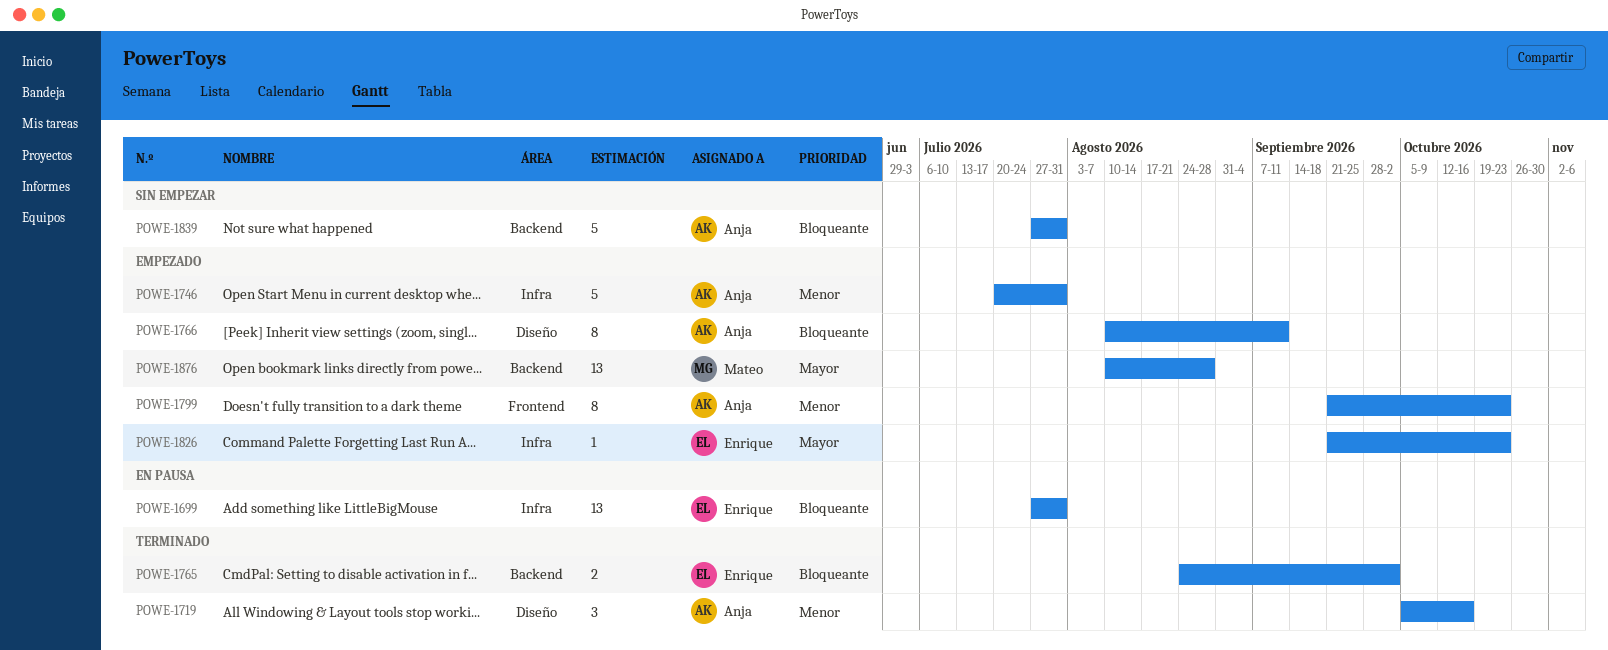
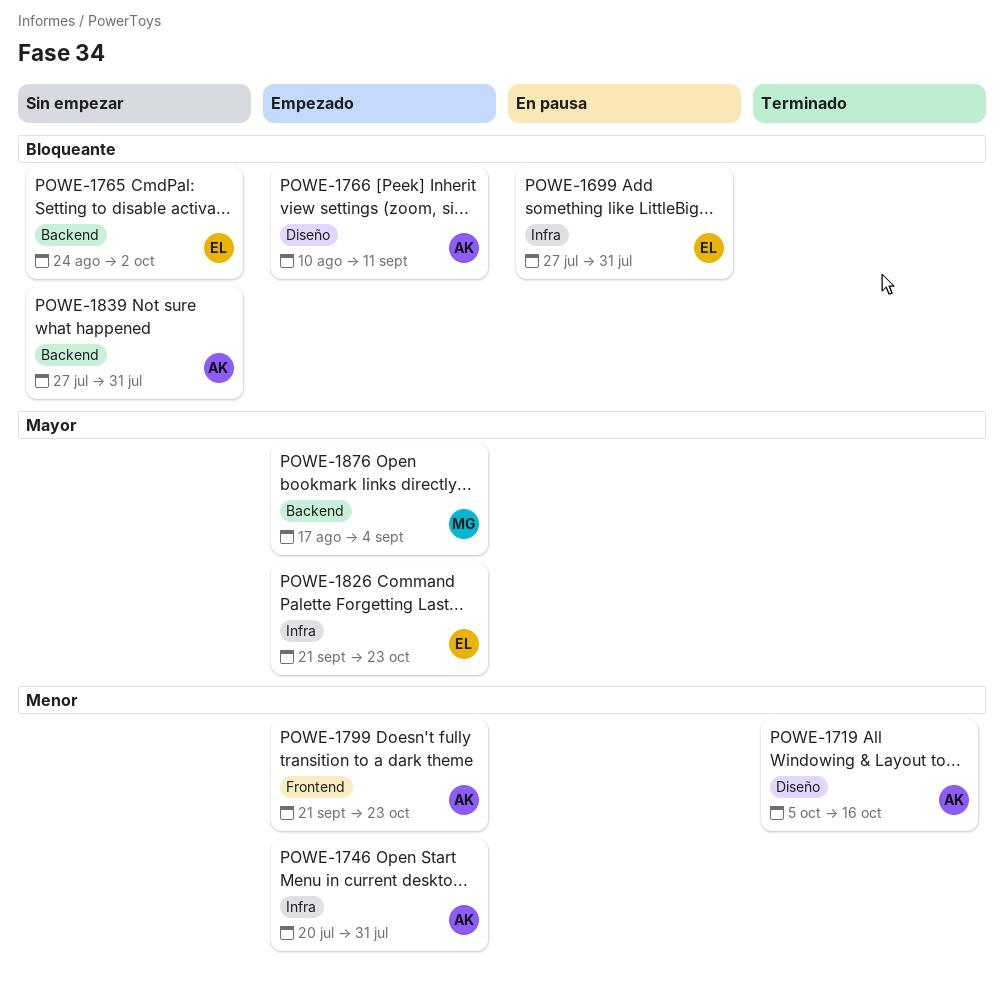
POWE-1765, status: Terminado -> Sin empezar
POWE-1876, start: Aug 10 -> Aug 17
POWE-1876, due: Aug 28 -> Sep 4

